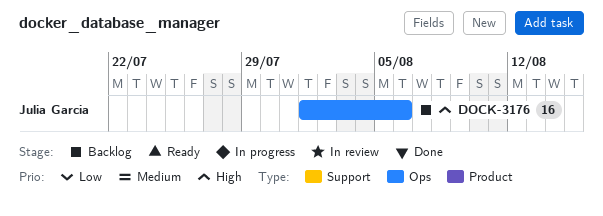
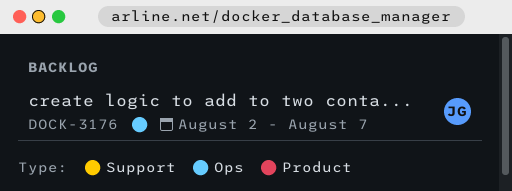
DOCK-3176, start: Aug 1 -> Aug 2
DOCK-3176, due: Aug 6 -> Aug 7

